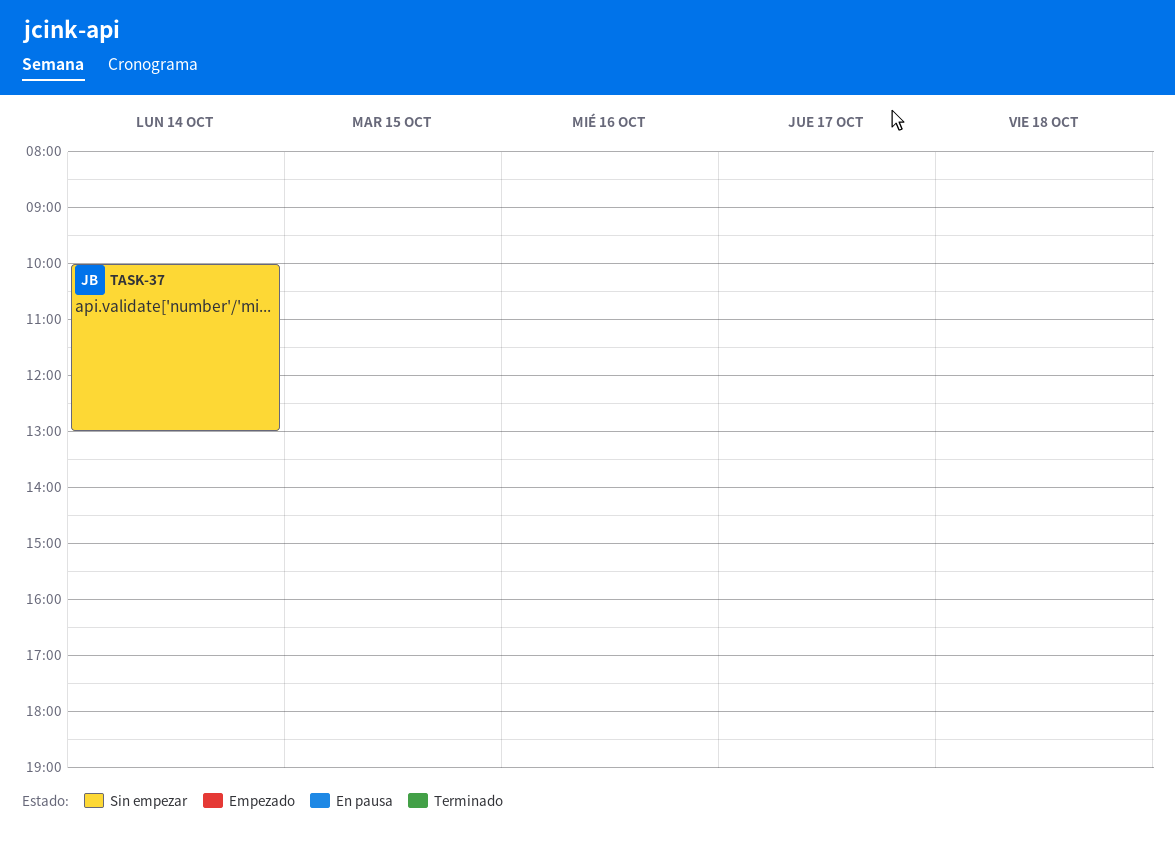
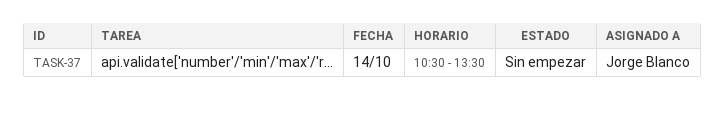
TASK-37, begins: 10:00 -> 10:30
TASK-37, ends: 13:00 -> 13:30

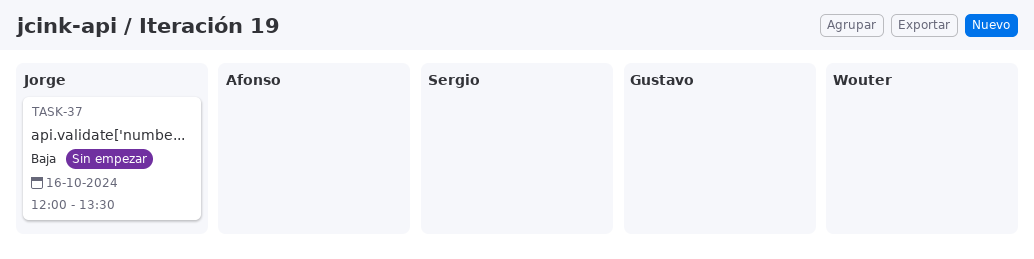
TASK-37, day: Oct 14 -> Oct 16
TASK-37, begins: 10:30 -> 12:00

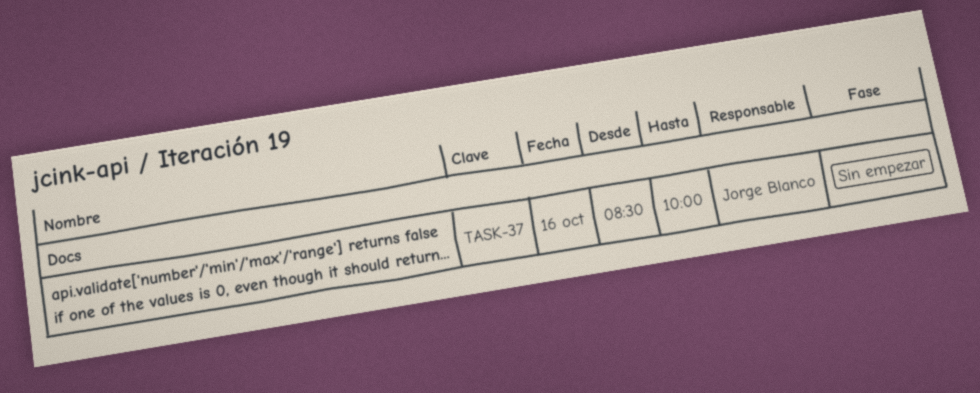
TASK-37, begins: 12:00 -> 08:30
TASK-37, ends: 13:30 -> 10:00

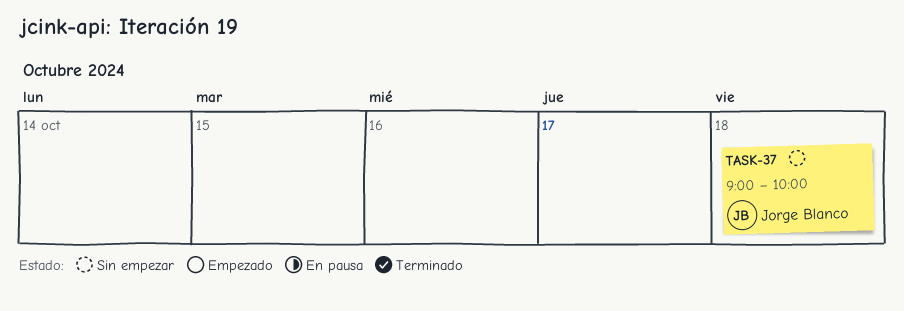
TASK-37, day: Oct 16 -> Oct 18
TASK-37, begins: 08:30 -> 09:00

